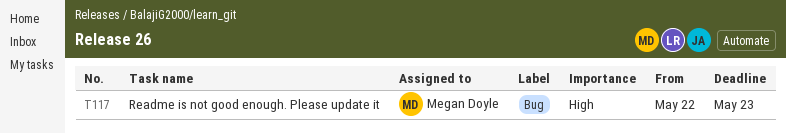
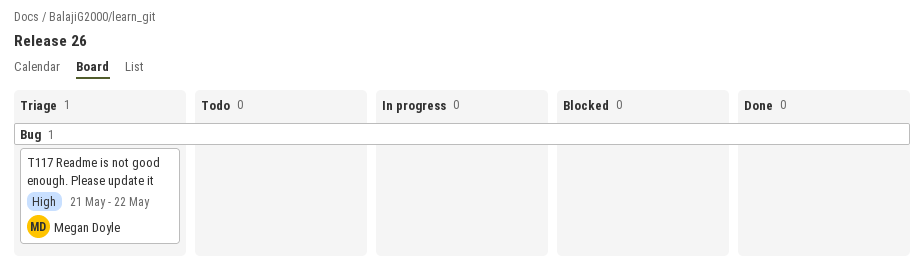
T117, start: May 22 -> May 21
T117, due: May 23 -> May 22

